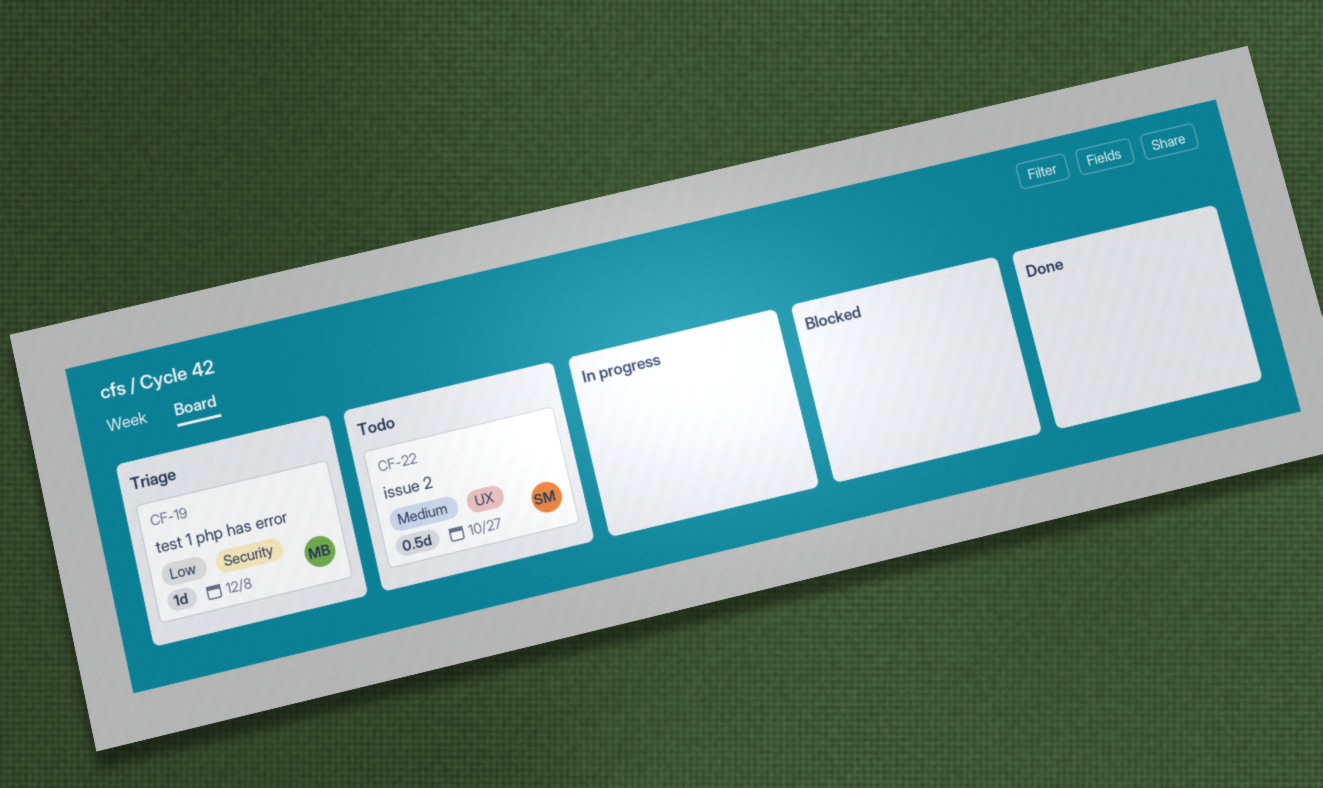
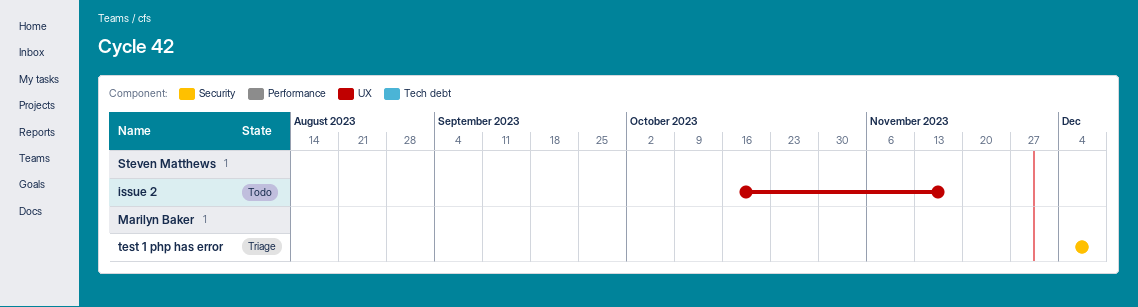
issue 2, due: Oct 27 -> Nov 17

